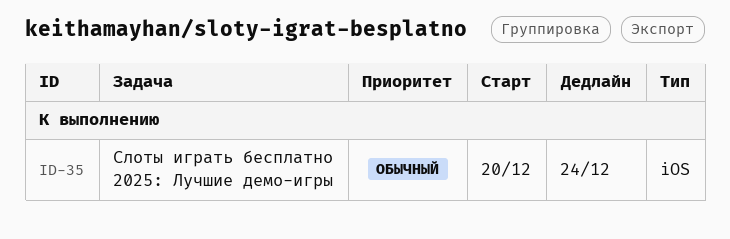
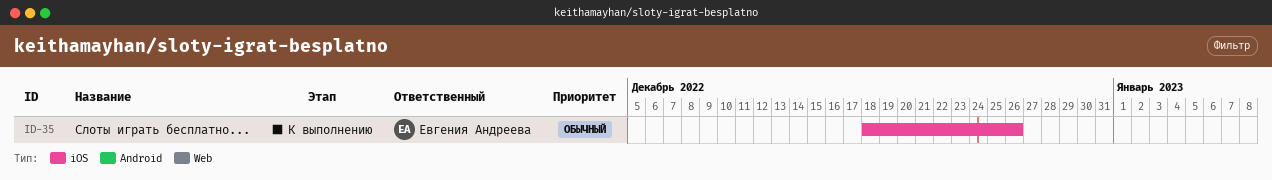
ID-35, start: Dec 20 -> Dec 18
ID-35, due: Dec 24 -> Dec 26

